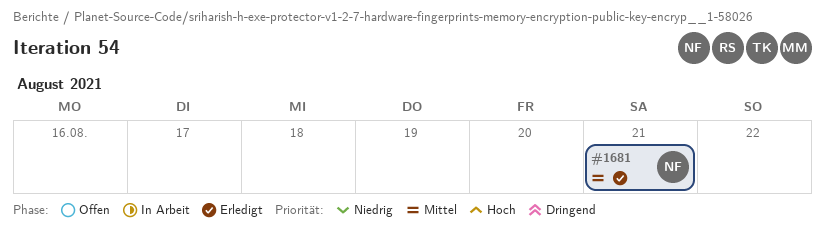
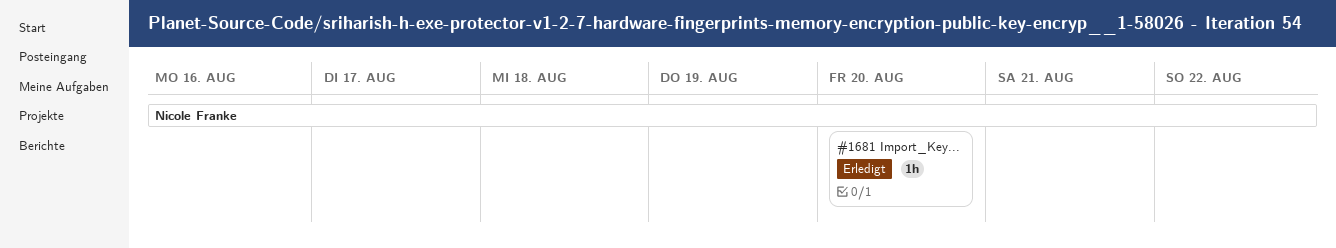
#1681, due: Aug 21 -> Aug 20

